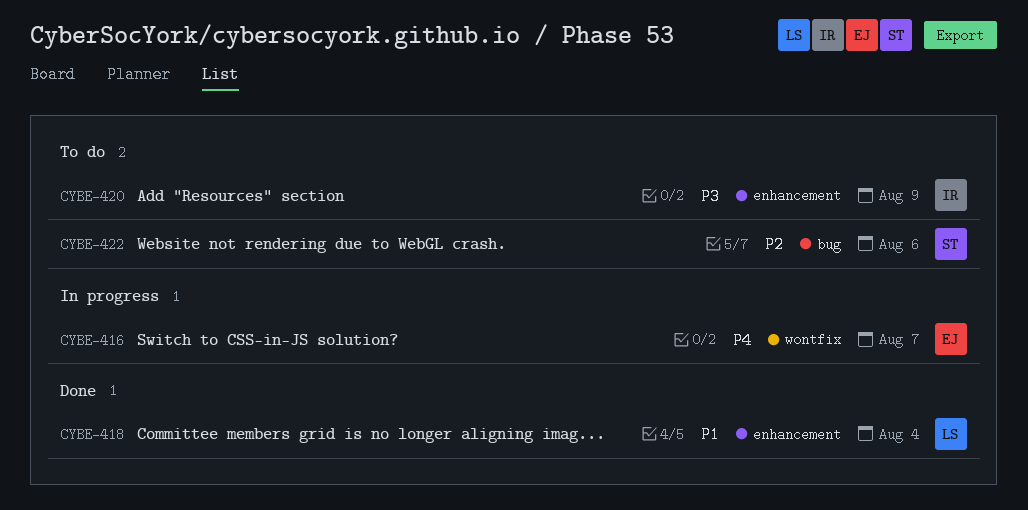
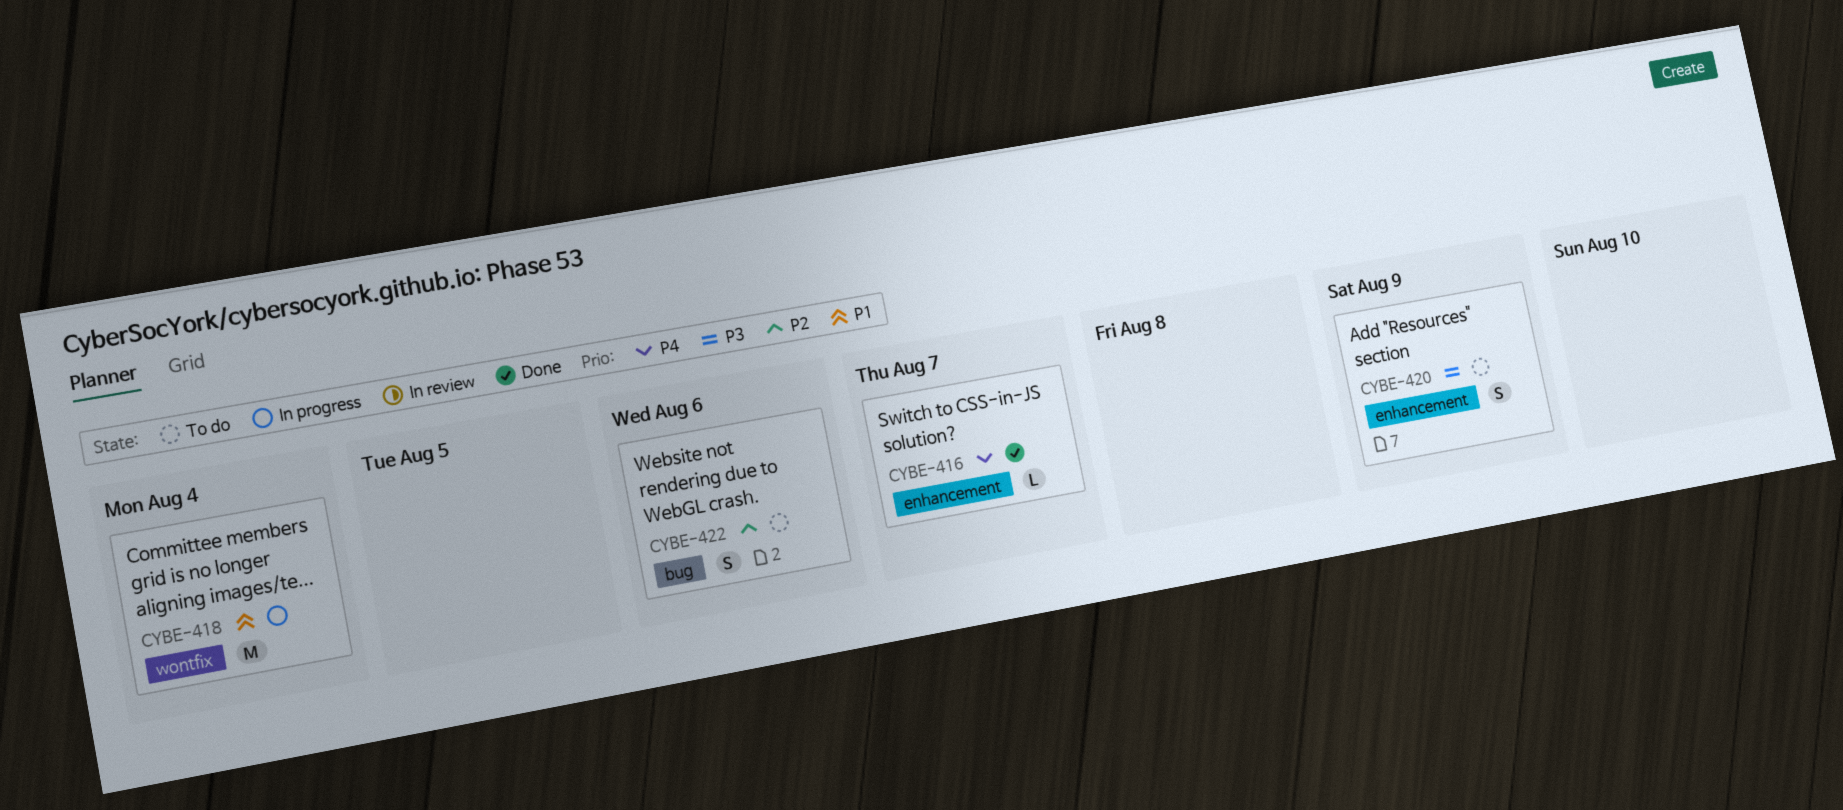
CYBE-416, status: In progress -> Done
CYBE-416, label: wontfix -> enhancement
CYBE-418, status: Done -> In progress
CYBE-418, label: enhancement -> wontfix

